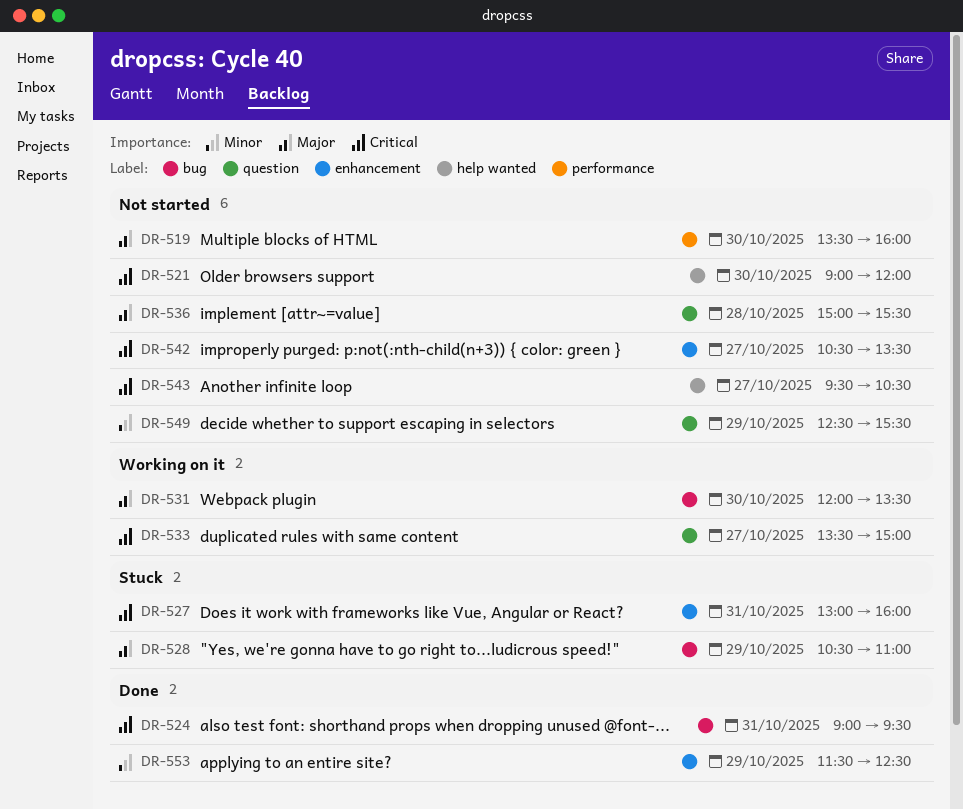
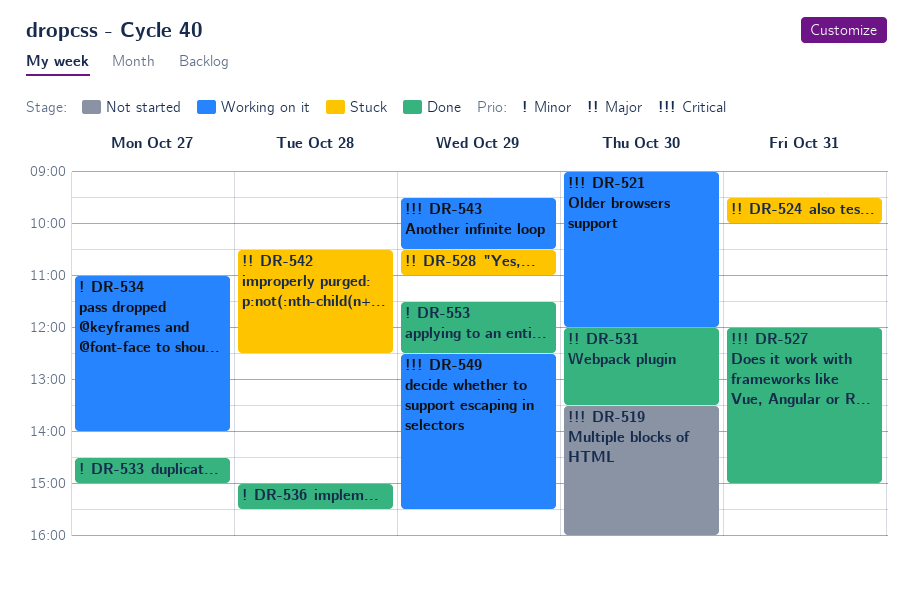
DR-519, priority: Major -> Critical
DR-521, status: Not started -> Working on it
DR-524, status: Done -> Stuck
DR-524, priority: Critical -> Major
DR-524, begins: 09:00 -> 09:30
DR-524, ends: 09:30 -> 10:00
DR-527, status: Stuck -> Done
DR-527, begins: 13:00 -> 12:00
DR-527, ends: 16:00 -> 15:00
DR-531, status: Working on it -> Done
DR-533, status: Working on it -> Done
DR-533, priority: Critical -> Minor
DR-533, begins: 13:30 -> 14:30
DR-534: none -> present
DR-536, status: Not started -> Done
DR-536, priority: Major -> Minor
DR-542, status: Not started -> Stuck
DR-542, priority: Critical -> Major
DR-542, day: Oct 27 -> Oct 28
DR-542, ends: 13:30 -> 12:30
DR-543, status: Not started -> Working on it
DR-543, day: Oct 27 -> Oct 29
DR-549, status: Not started -> Working on it
DR-549, priority: Minor -> Critical

